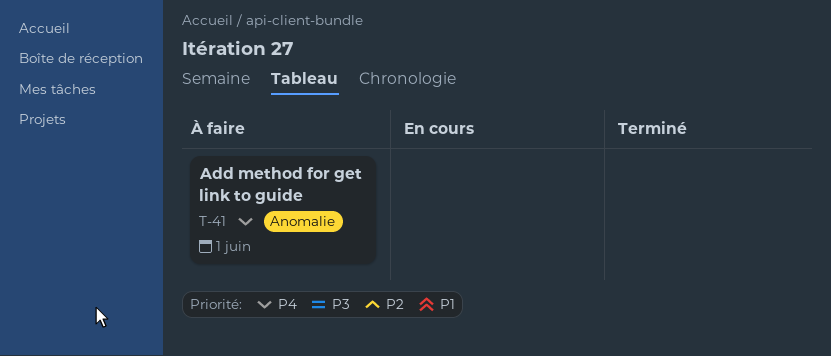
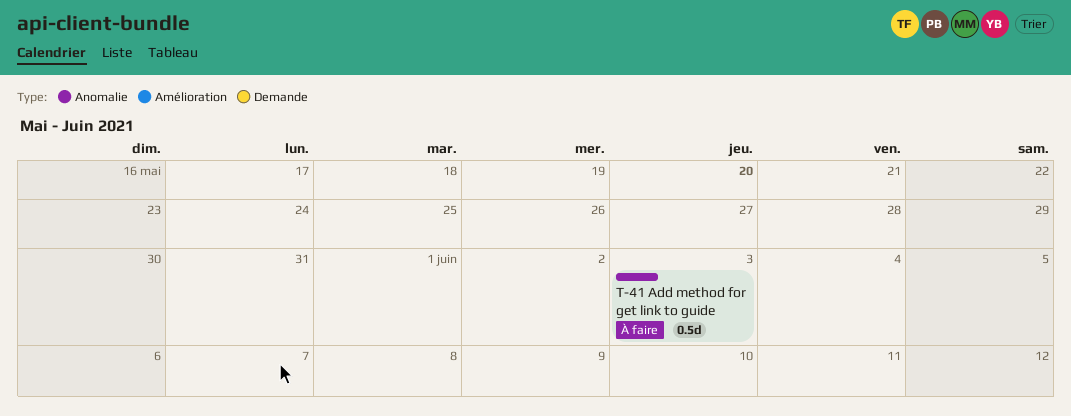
T-41, due: Jun 1 -> Jun 3

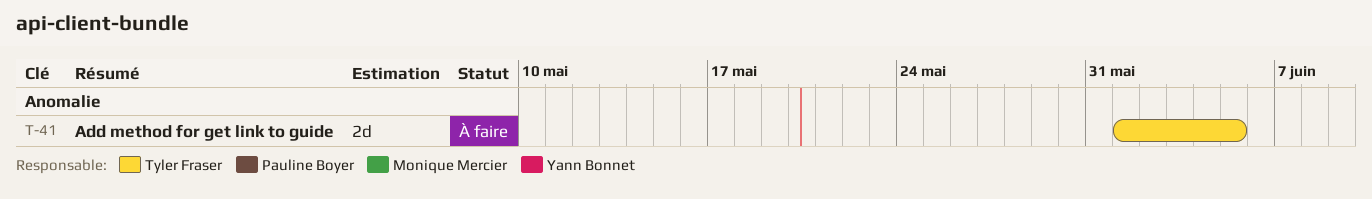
T-41, estimate: 0.5d -> 2d
T-41, due: Jun 3 -> Jun 5

